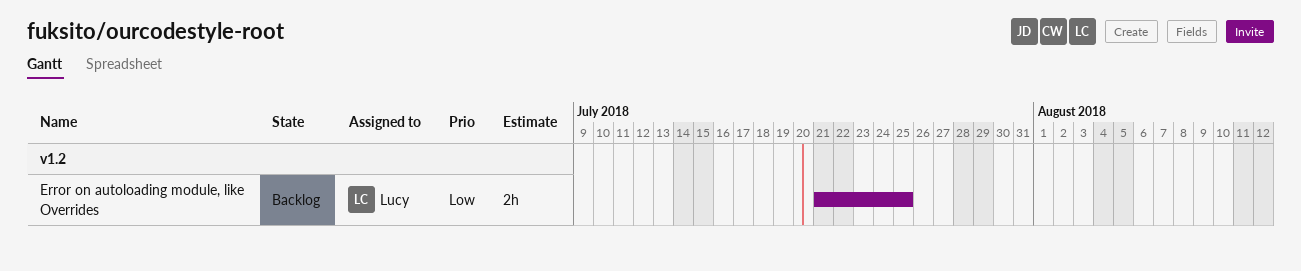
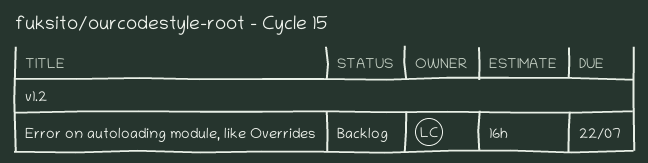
Error on autoloading module, like Overrides, estimate: 2h -> 16h
Error on autoloading module, like Overrides, due: Jul 25 -> Jul 22

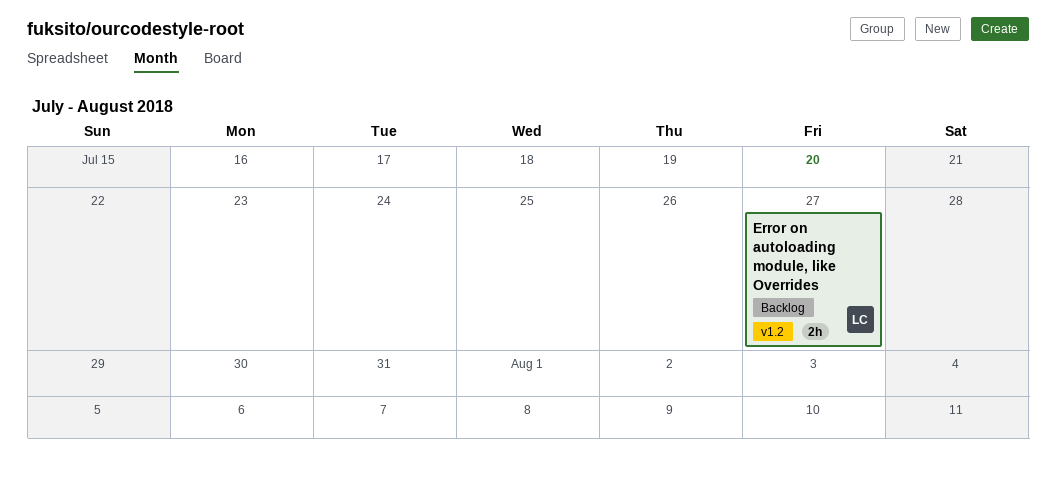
Error on autoloading module, like Overrides, estimate: 16h -> 2h
Error on autoloading module, like Overrides, due: Jul 22 -> Jul 27

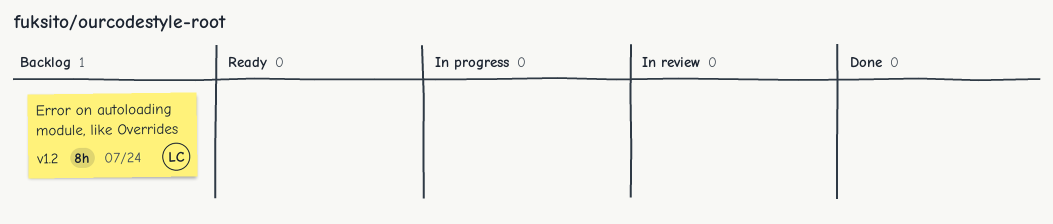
Error on autoloading module, like Overrides, estimate: 2h -> 8h
Error on autoloading module, like Overrides, due: Jul 27 -> Jul 24

